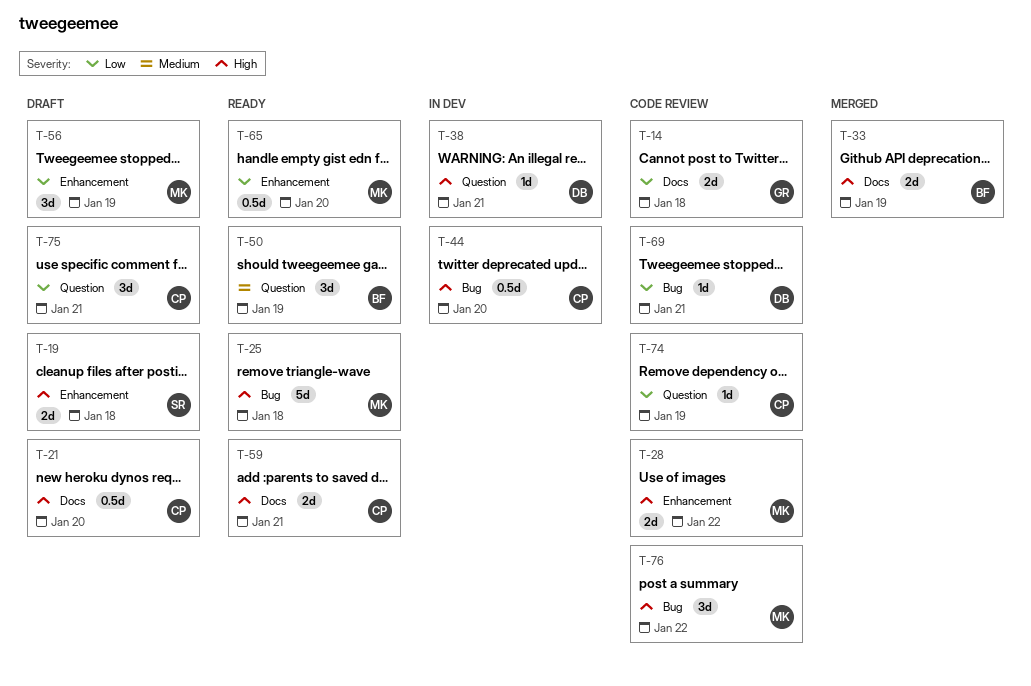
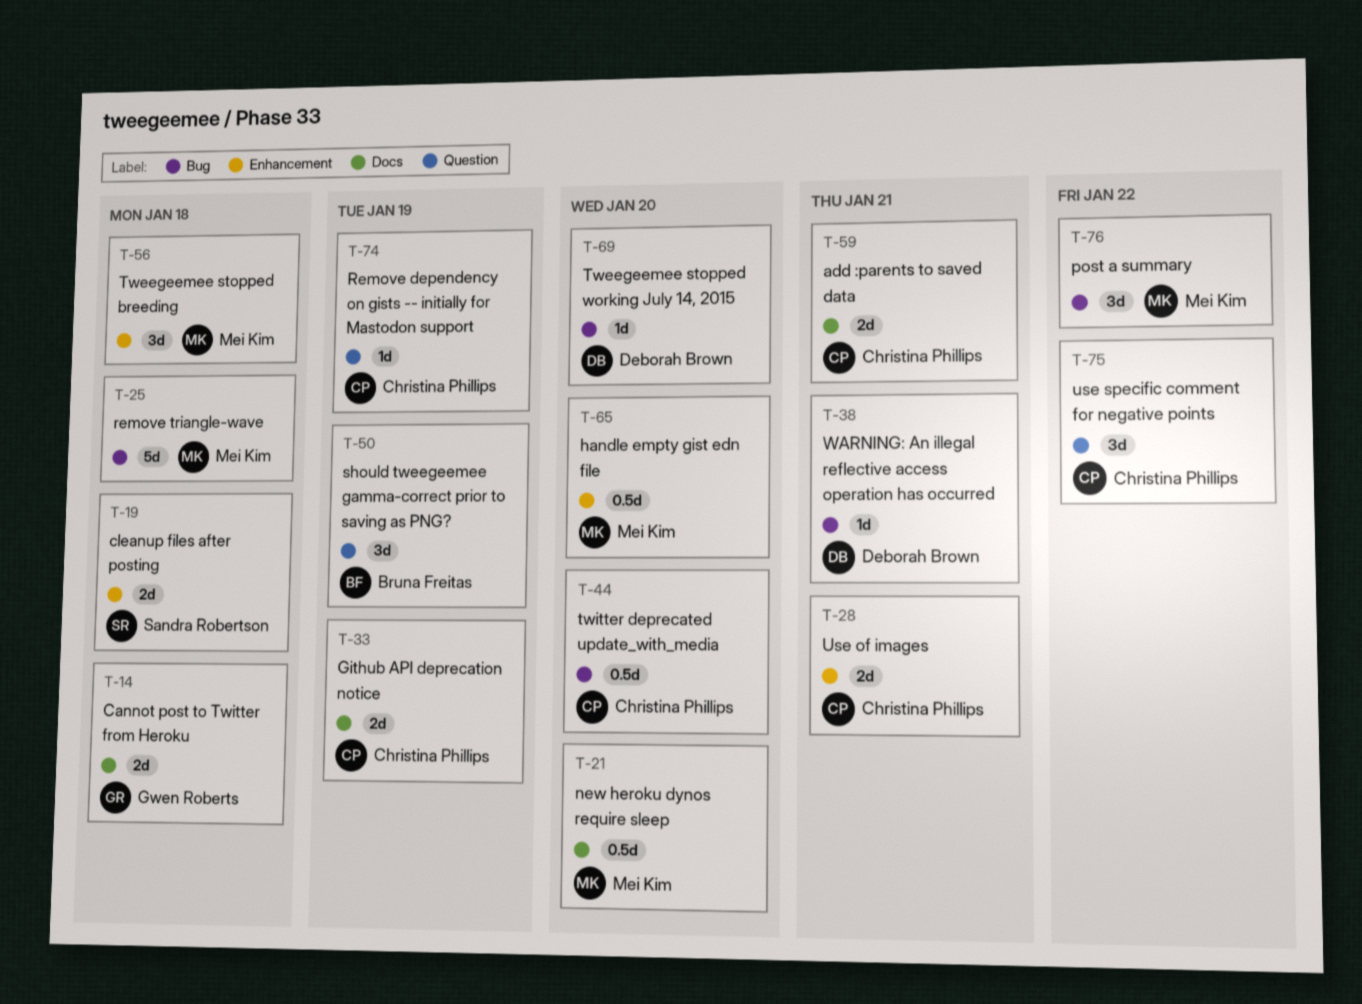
T-21, owner: Christina Phillips -> Mei Kim
T-28, owner: Mei Kim -> Christina Phillips
T-28, due: Jan 22 -> Jan 21
T-33, owner: Bruna Freitas -> Christina Phillips
T-38, label: Question -> Bug
T-56, due: Jan 19 -> Jan 18
T-69, due: Jan 21 -> Jan 20
T-75, due: Jan 21 -> Jan 22

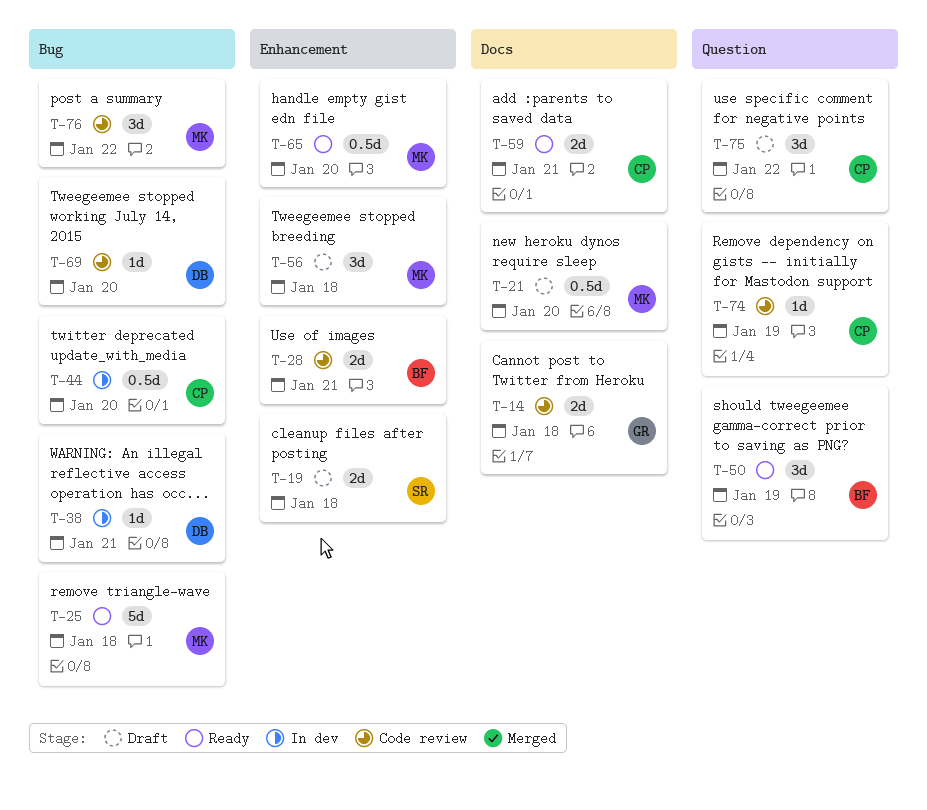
T-28, owner: Christina Phillips -> Bruna Freitas
T-33: present -> none

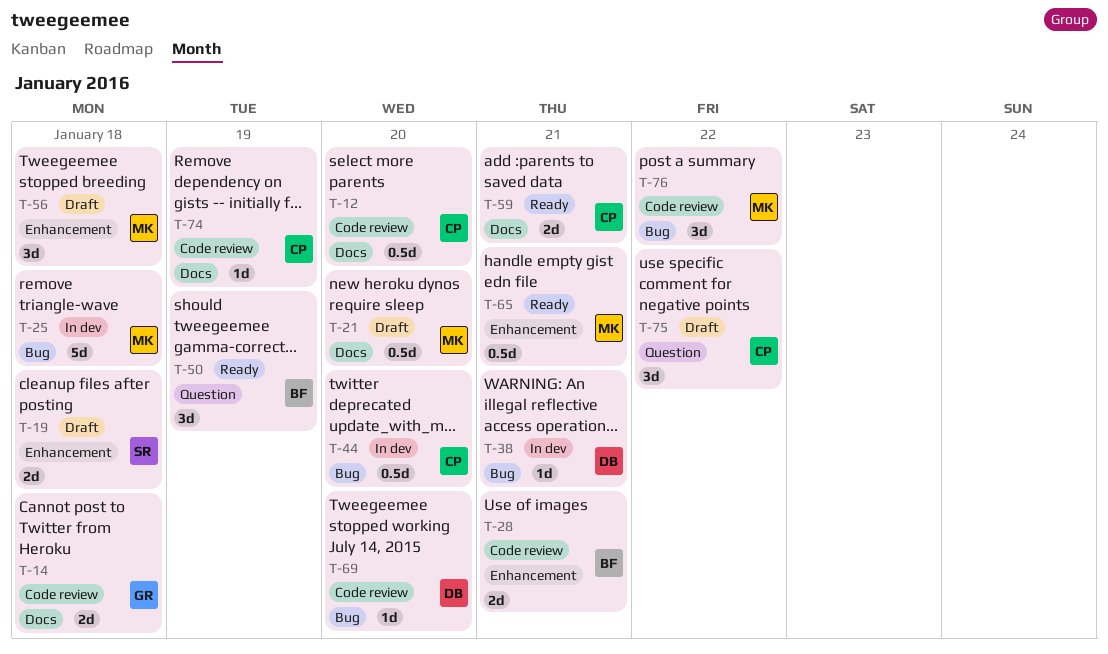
T-12: none -> present
T-25, status: Ready -> In dev
T-65, due: Jan 20 -> Jan 21
T-74, label: Question -> Docs

